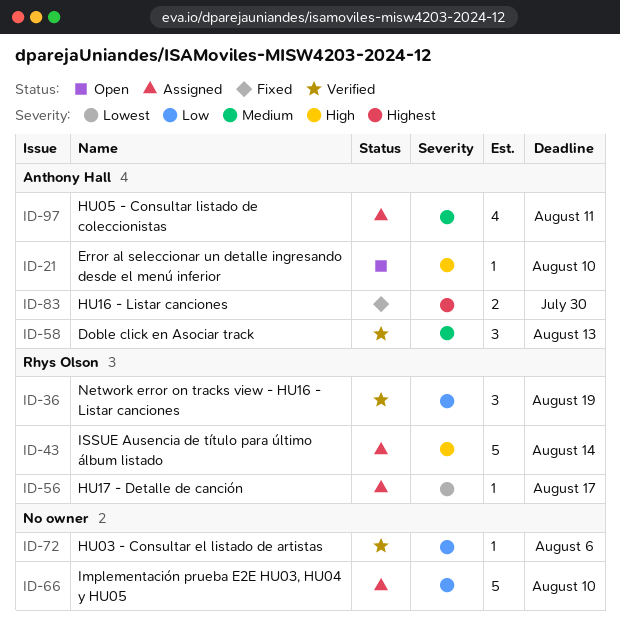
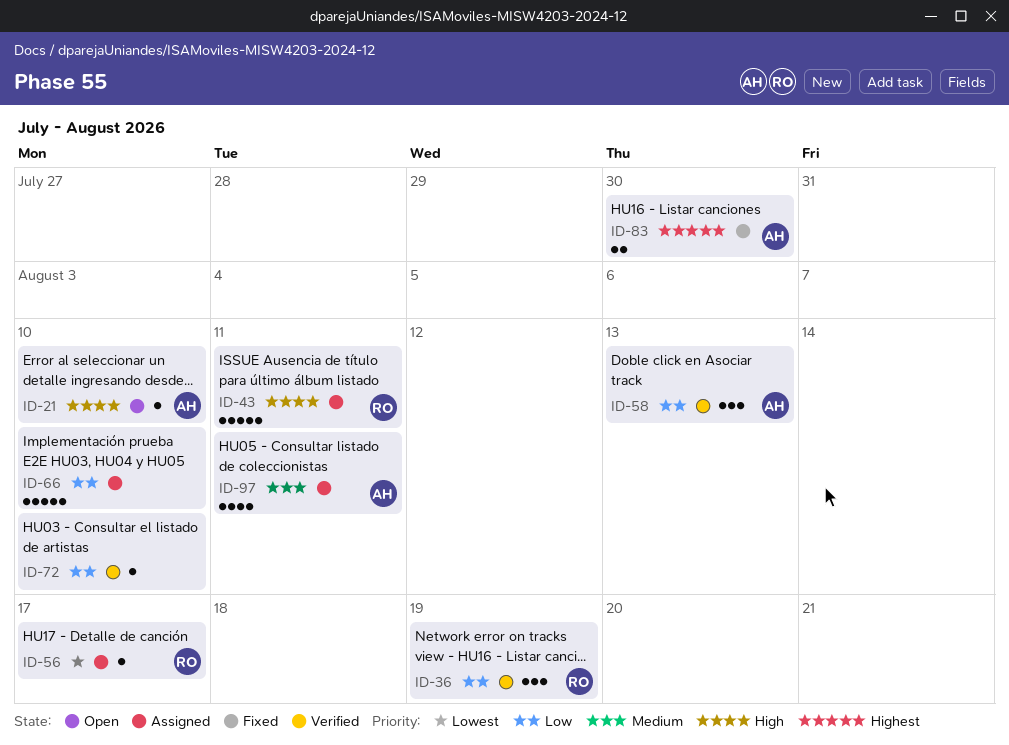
ID-43, due: Aug 14 -> Aug 11
ID-58, priority: Medium -> Low
ID-72, due: Aug 6 -> Aug 10

